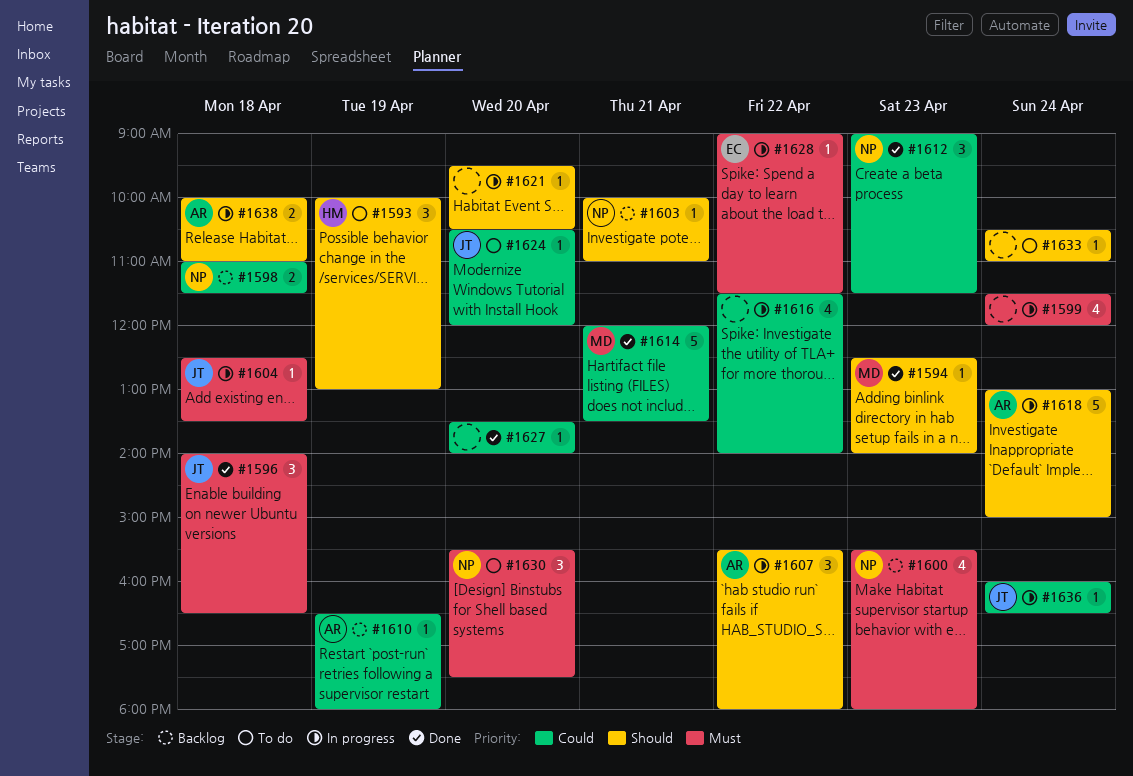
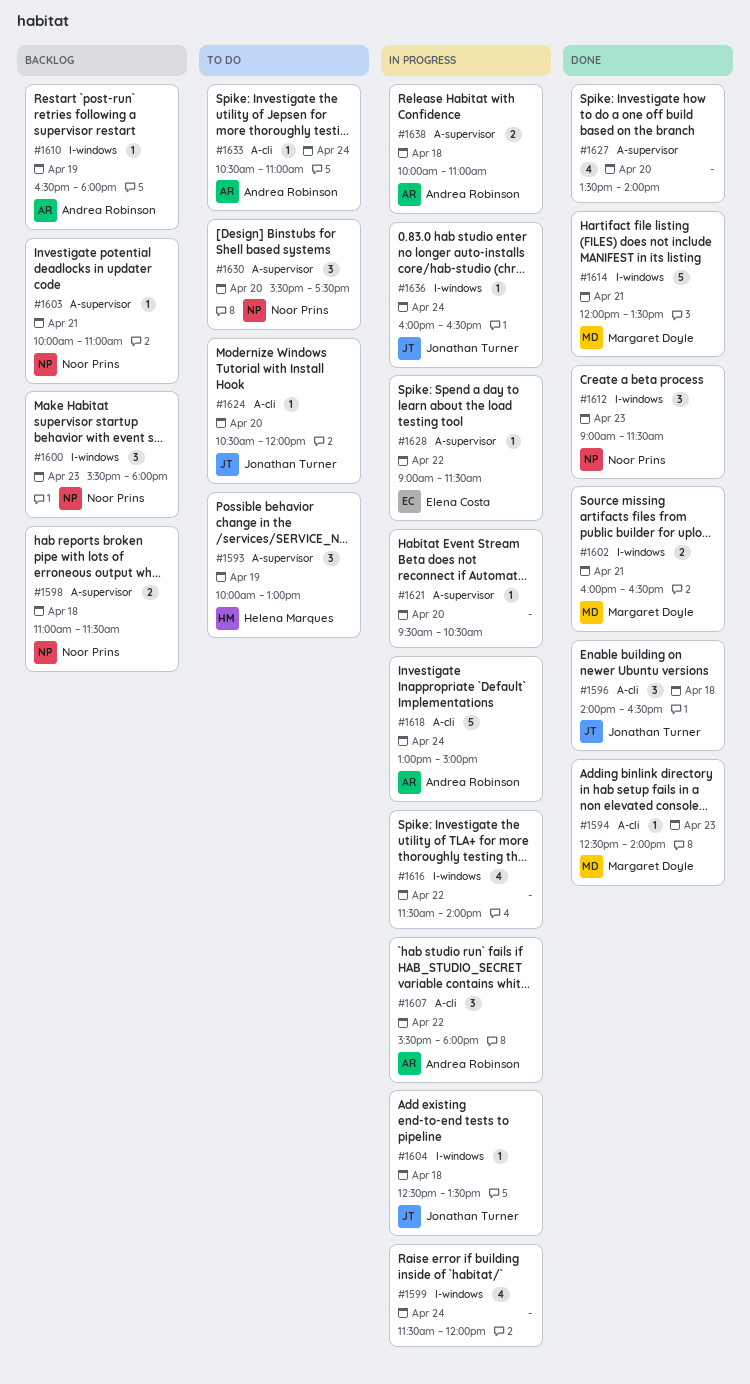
#1600, estimate: 4 -> 3
#1602: none -> present
#1627, estimate: 1 -> 4
#1633, owner: none -> Andrea Robinson

